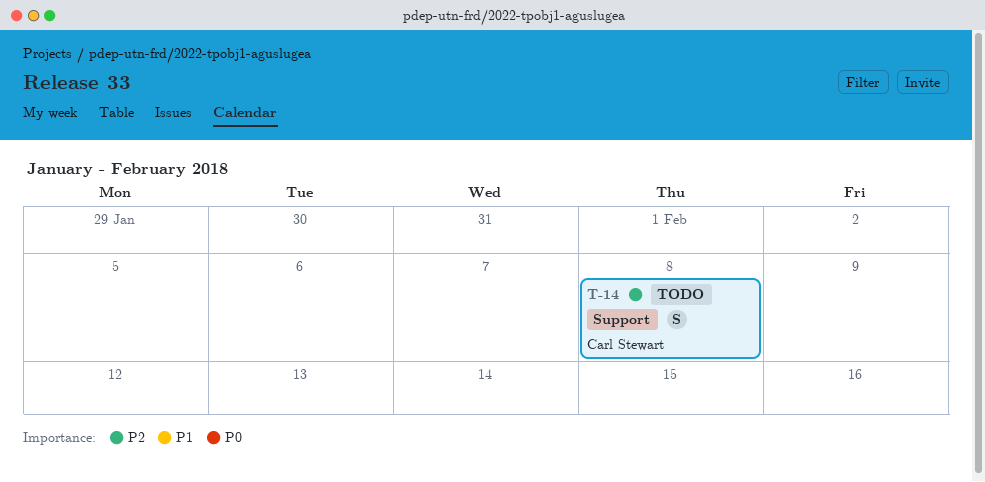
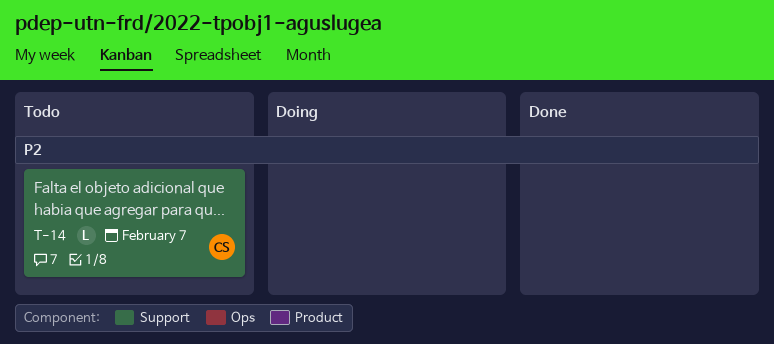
T-14, estimate: S -> L
T-14, due: Feb 8 -> Feb 7

